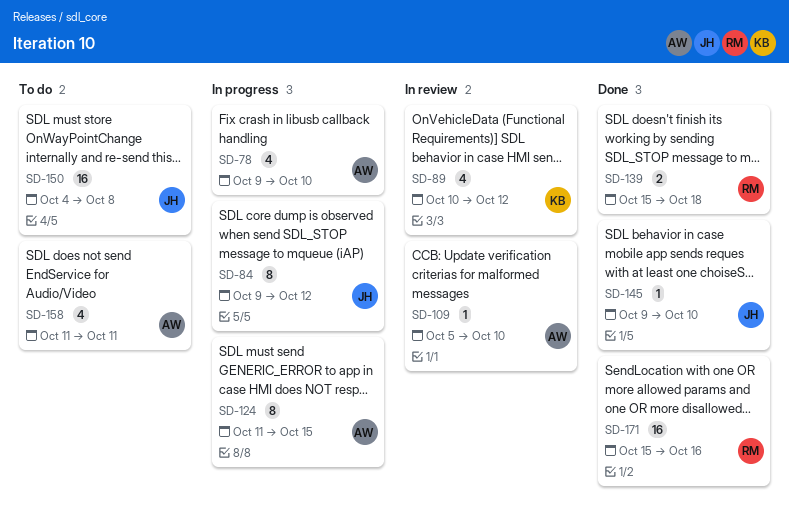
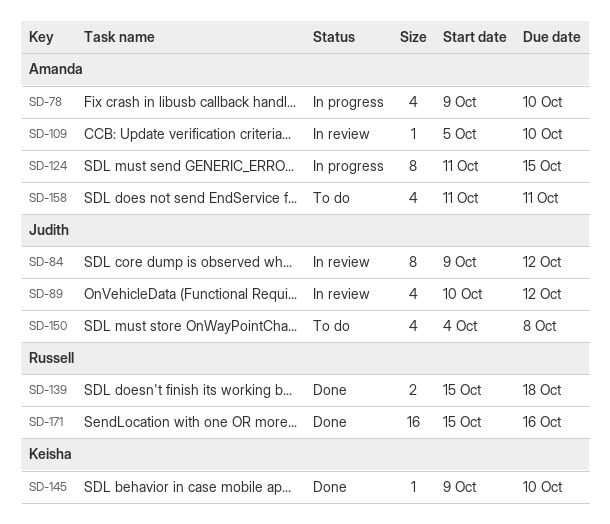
SD-84, status: In progress -> In review
SD-89, owner: Keisha -> Judith
SD-145, owner: Judith -> Keisha
SD-150, estimate: 16 -> 4

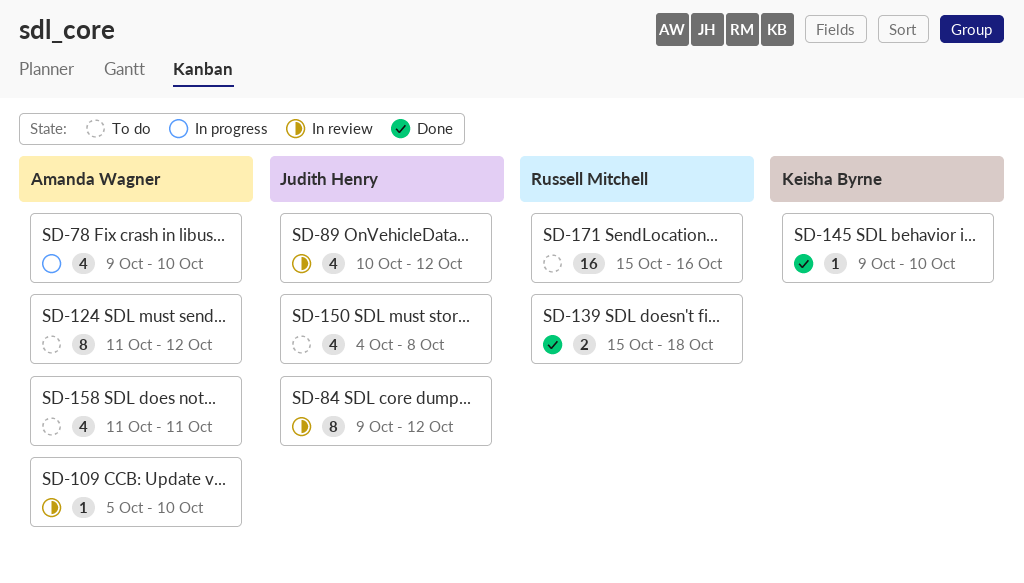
SD-124, status: In progress -> To do
SD-124, due: Oct 15 -> Oct 12
SD-171, status: Done -> To do

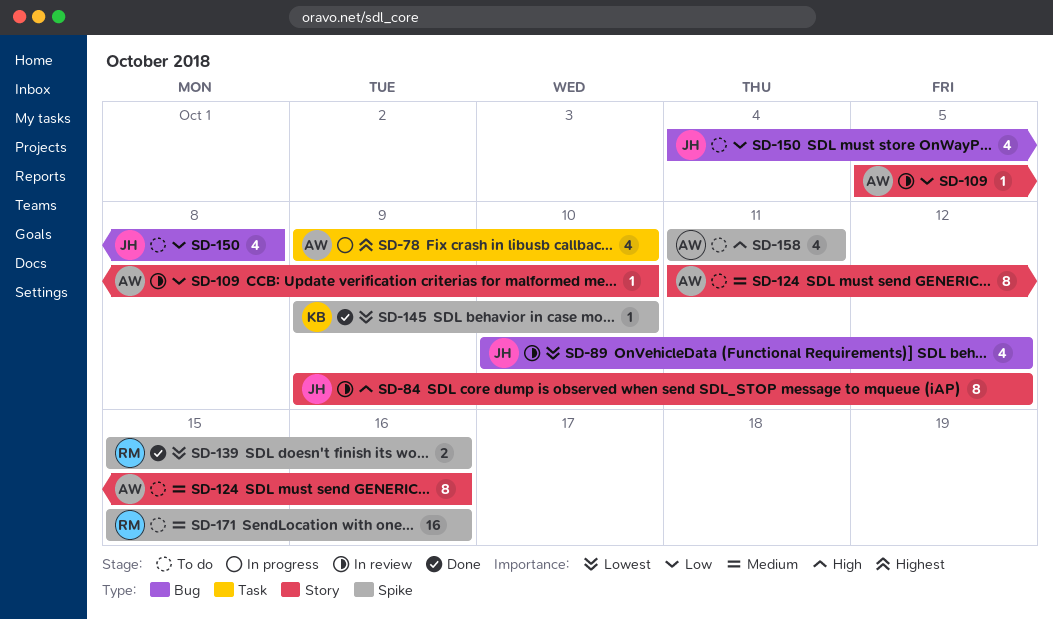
SD-124, due: Oct 12 -> Oct 16
SD-139, due: Oct 18 -> Oct 16

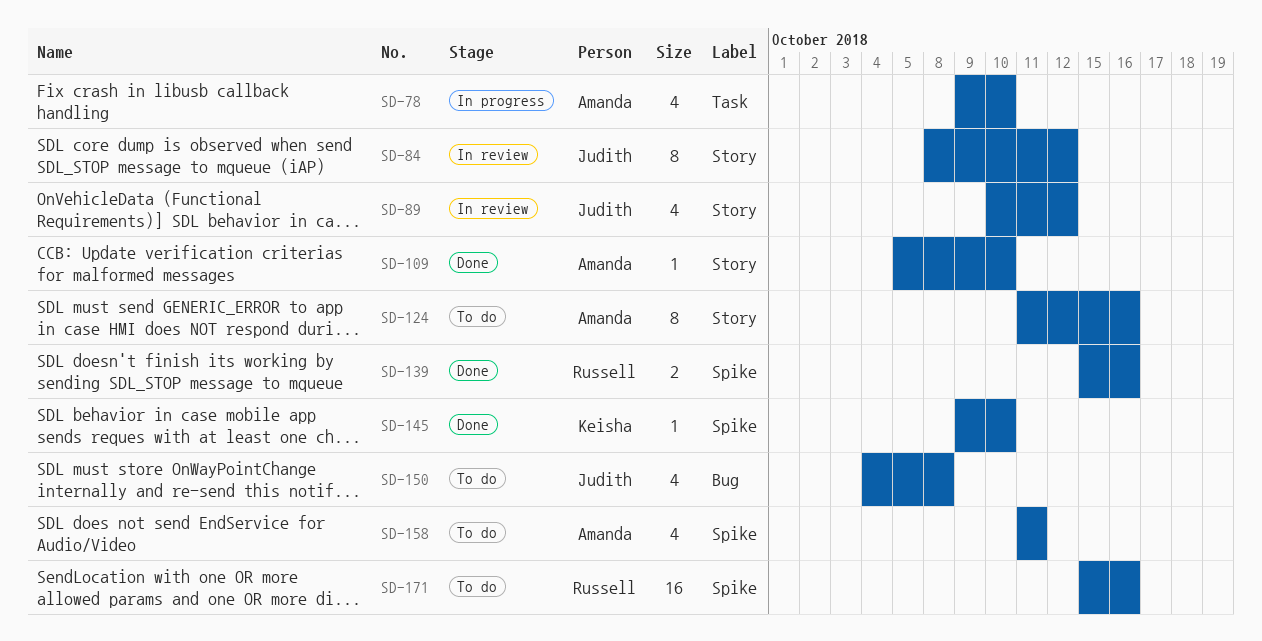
SD-84, start: Oct 9 -> Oct 8
SD-89, label: Bug -> Story
SD-109, status: In review -> Done

